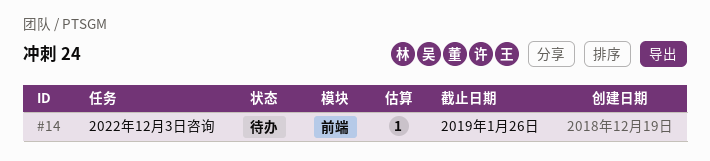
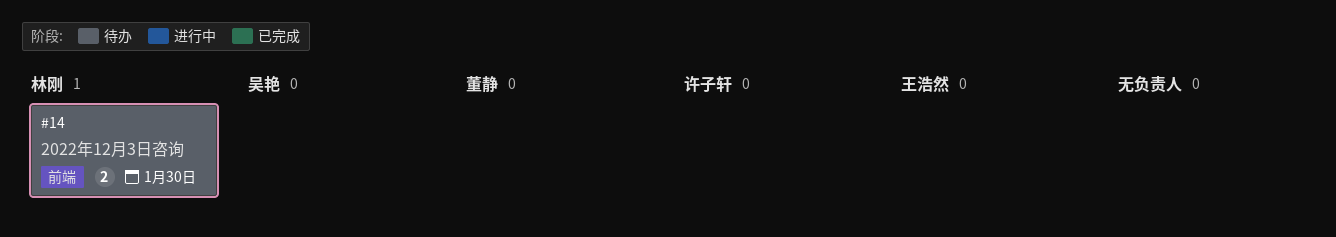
#14, estimate: 1 -> 2
#14, due: Jan 26 -> Jan 30

